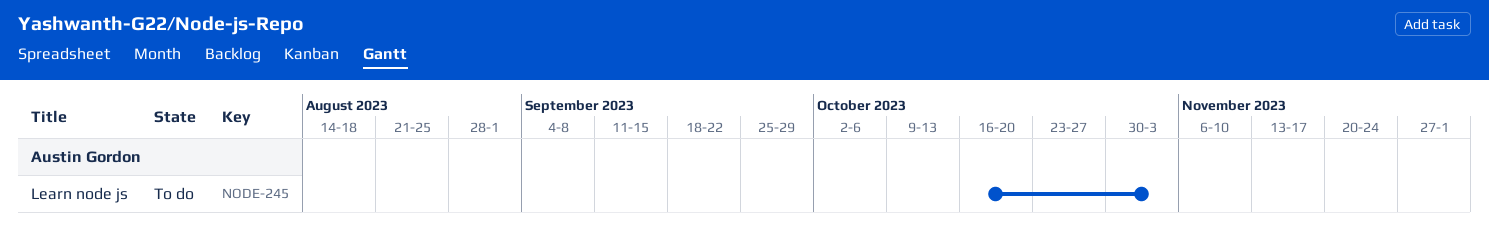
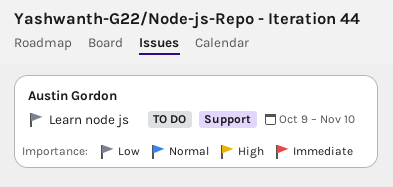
Learn node js, start: Oct 16 -> Oct 9
Learn node js, due: Nov 3 -> Nov 10

